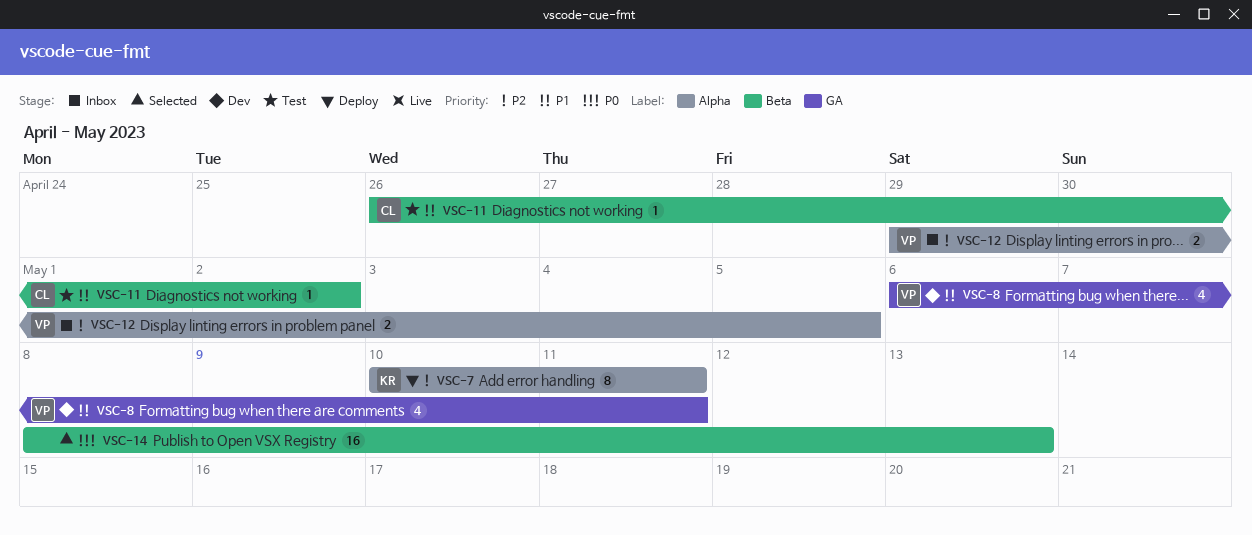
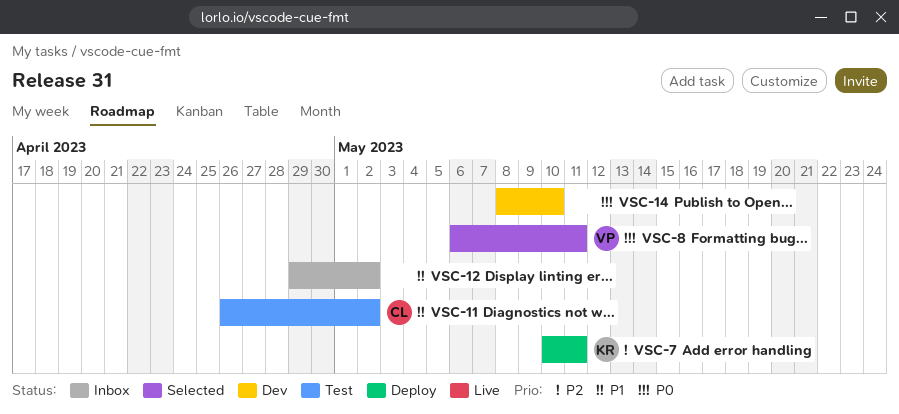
VSC-8, status: Dev -> Selected
VSC-8, priority: P1 -> P0
VSC-12, owner: VP -> none
VSC-12, priority: P2 -> P1
VSC-12, due: May 5 -> May 2
VSC-14, status: Selected -> Dev
VSC-14, due: May 13 -> May 10

